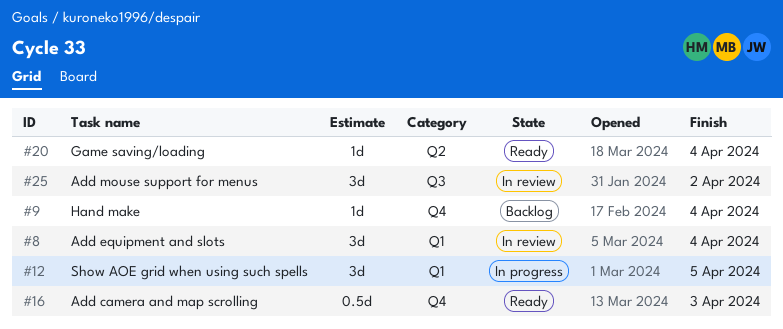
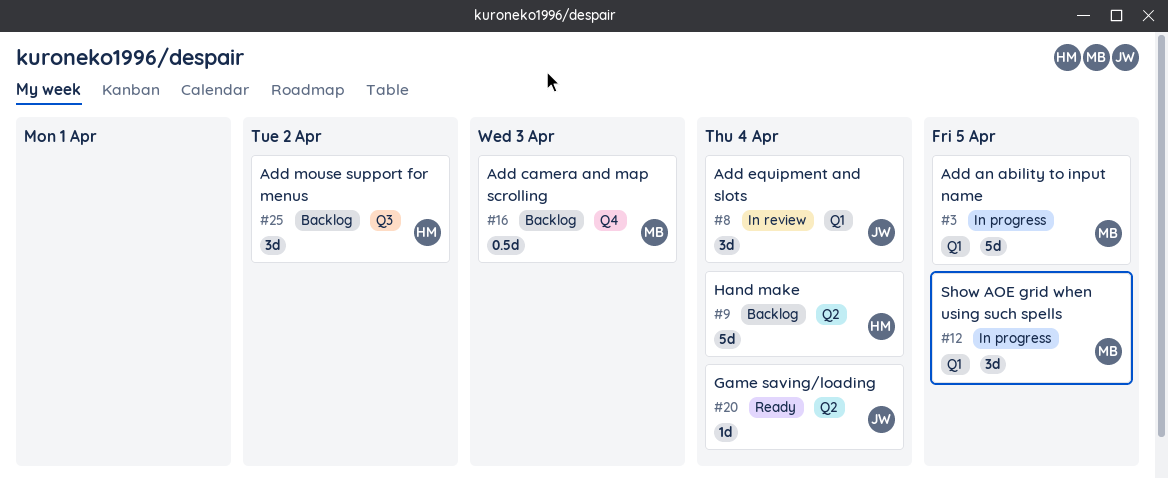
#3: none -> present
#9, label: Q4 -> Q2
#9, estimate: 1d -> 5d
#16, status: Ready -> Backlog
#25, status: In review -> Backlog

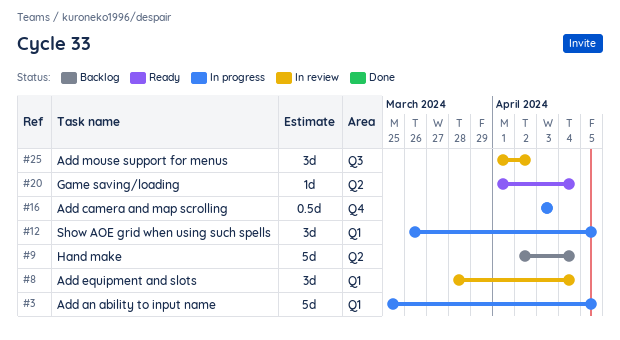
#16, status: Backlog -> In progress
#25, status: Backlog -> In review

